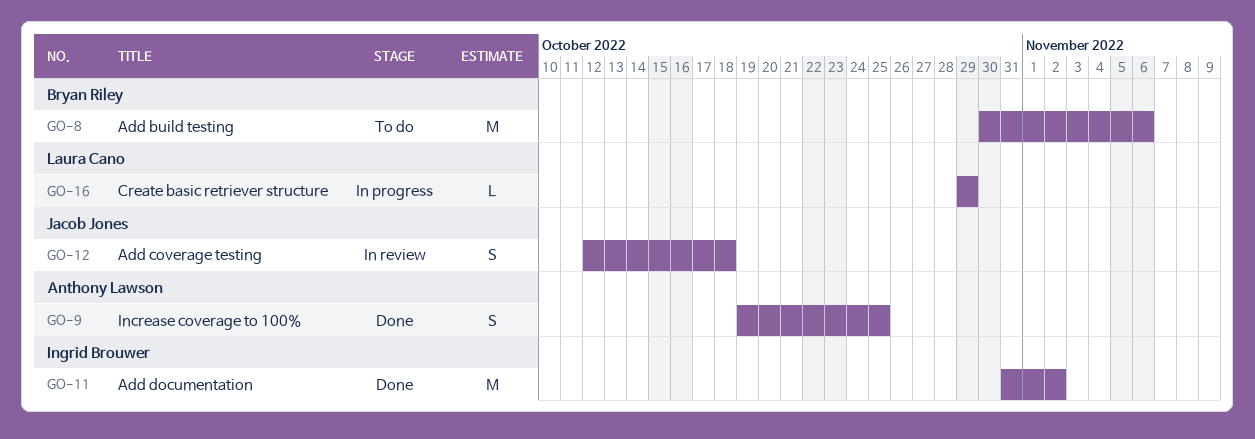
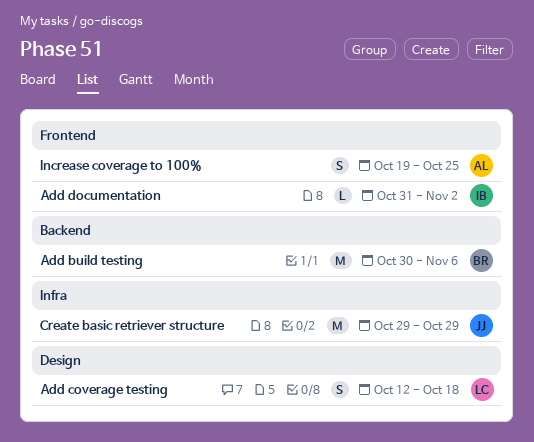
Add coverage testing, owner: Jacob Jones -> Laura Cano
Add documentation, estimate: M -> L
Create basic retriever structure, owner: Laura Cano -> Jacob Jones
Create basic retriever structure, estimate: L -> M

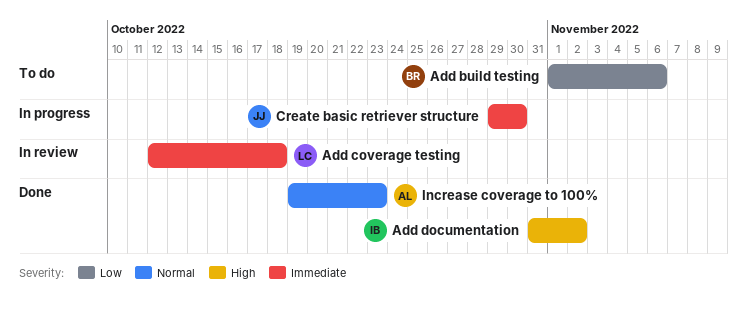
Add build testing, start: Oct 30 -> Nov 1
Create basic retriever structure, due: Oct 29 -> Oct 30
Increase coverage to 100%, due: Oct 25 -> Oct 23

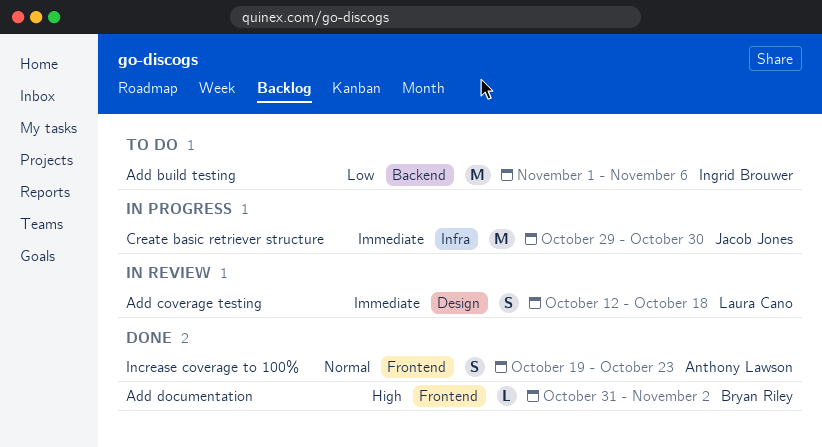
Add build testing, owner: Bryan Riley -> Ingrid Brouwer
Add documentation, owner: Ingrid Brouwer -> Bryan Riley

